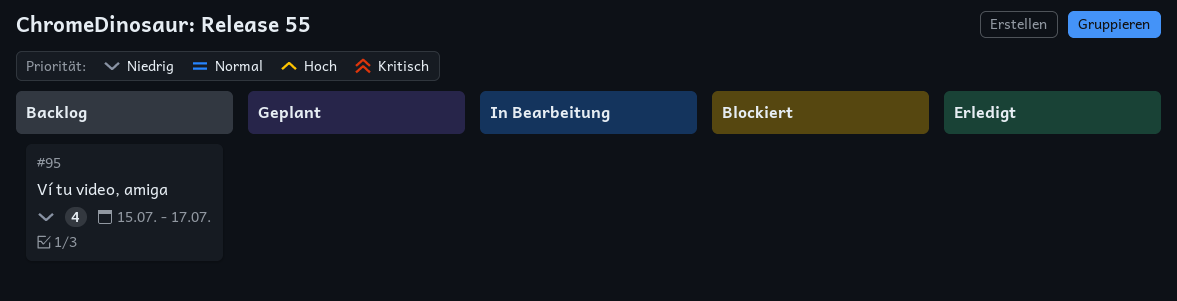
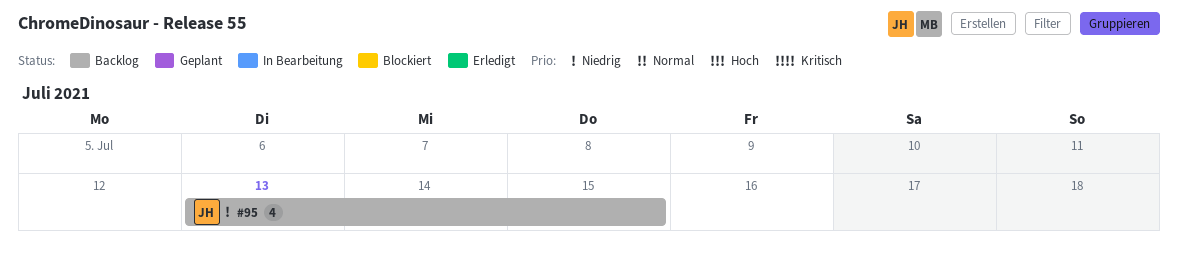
#95, start: Jul 15 -> Jul 13
#95, due: Jul 17 -> Jul 15

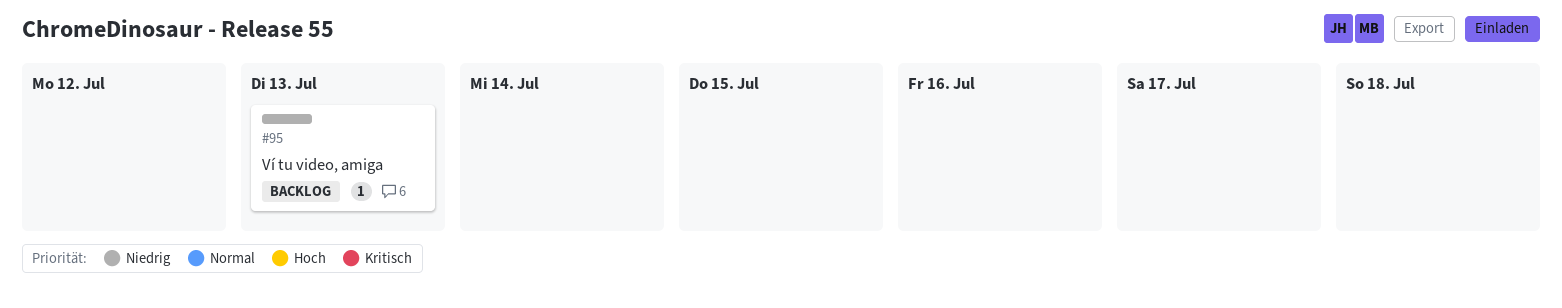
#95, estimate: 4 -> 1
#95, due: Jul 15 -> Jul 13

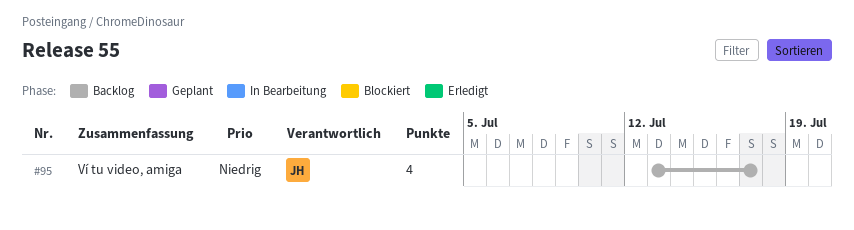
#95, estimate: 1 -> 4
#95, due: Jul 13 -> Jul 17

